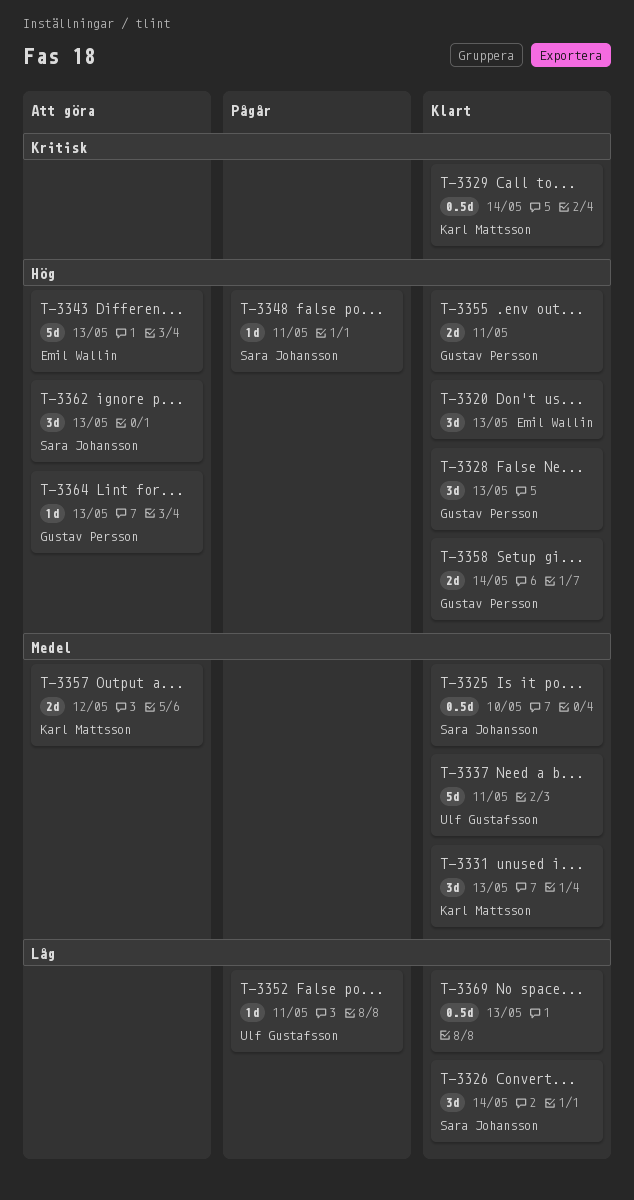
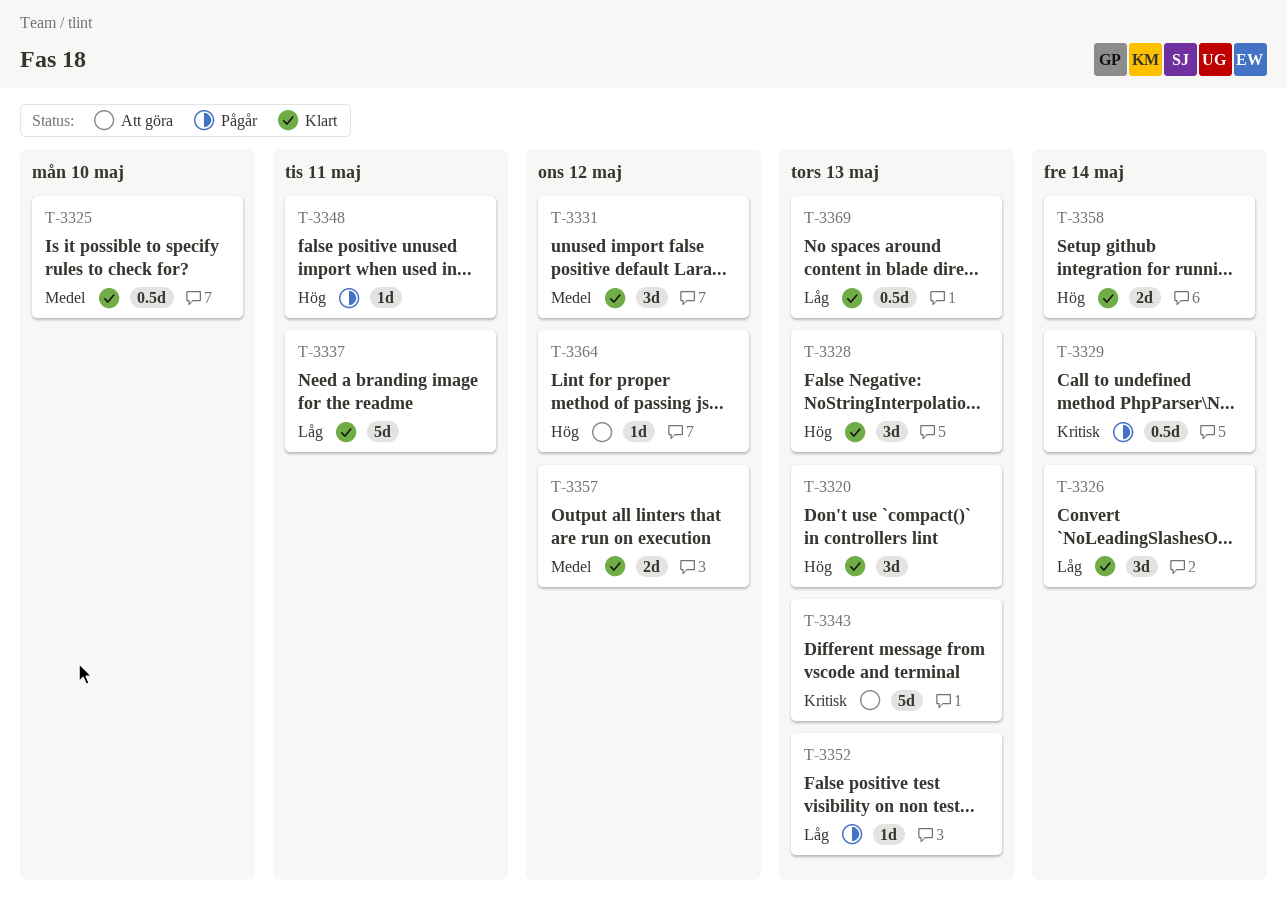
T-3329, status: Klart -> Pågår
T-3331, due: May 13 -> May 12
T-3337, priority: Medel -> Låg
T-3343, priority: Hög -> Kritisk
T-3352, due: May 11 -> May 13
T-3355: present -> none
T-3357, status: Att göra -> Klart
T-3362: present -> none
T-3364, due: May 13 -> May 12

